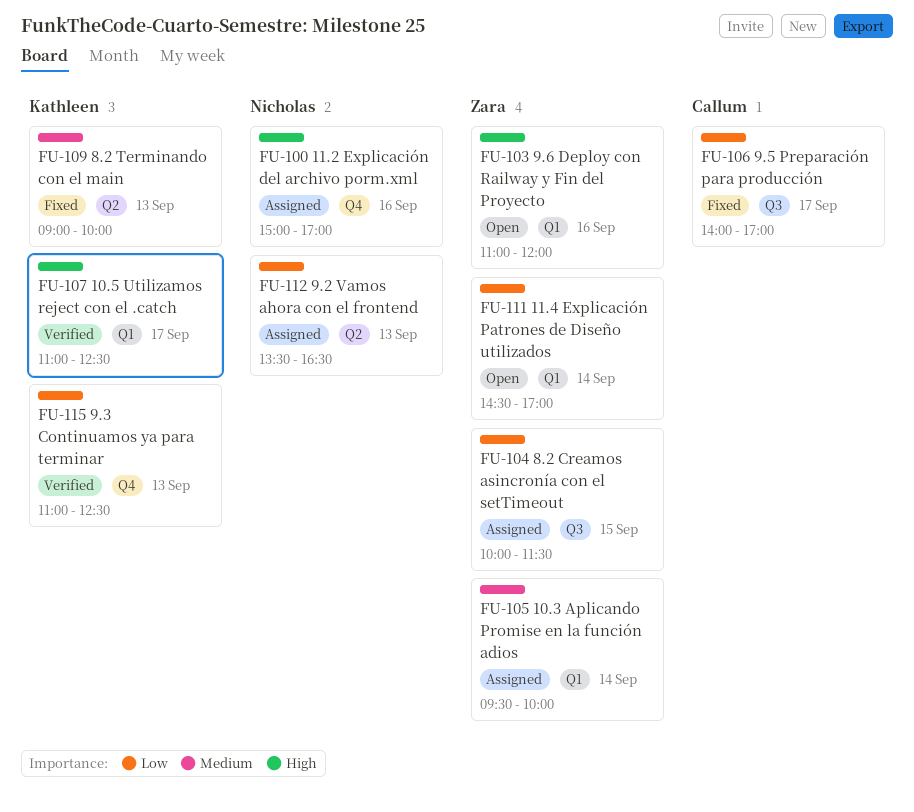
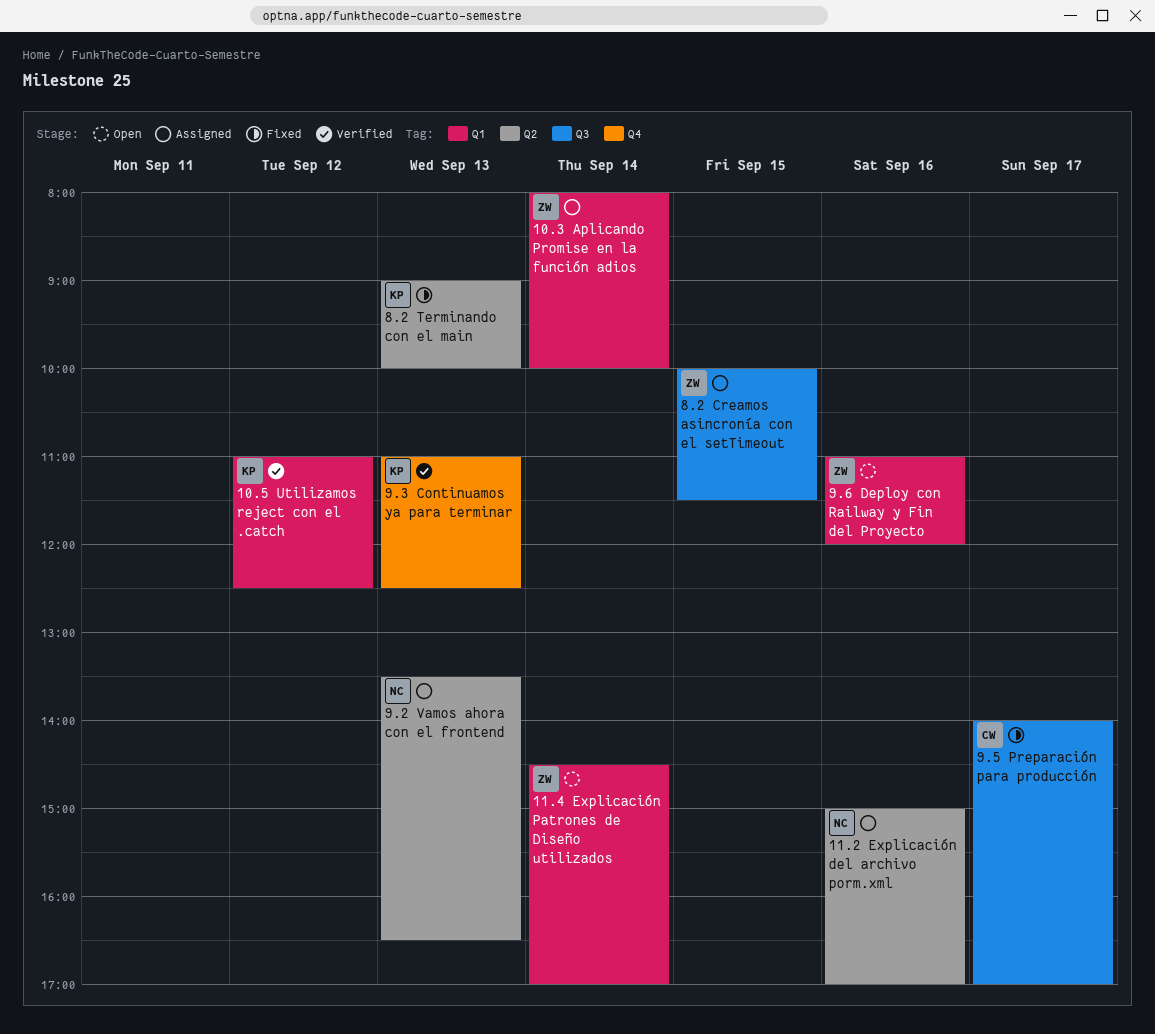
10.3 Aplicando Promise en la función adios, begins: 09:30 -> 08:00
10.5 Utilizamos reject con el .catch, day: Sep 17 -> Sep 12
11.2 Explicación del archivo porm.xml, label: Q4 -> Q2

